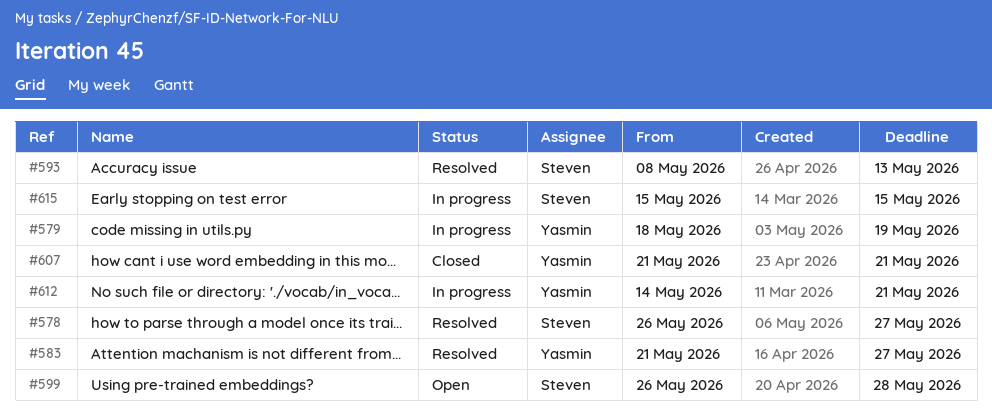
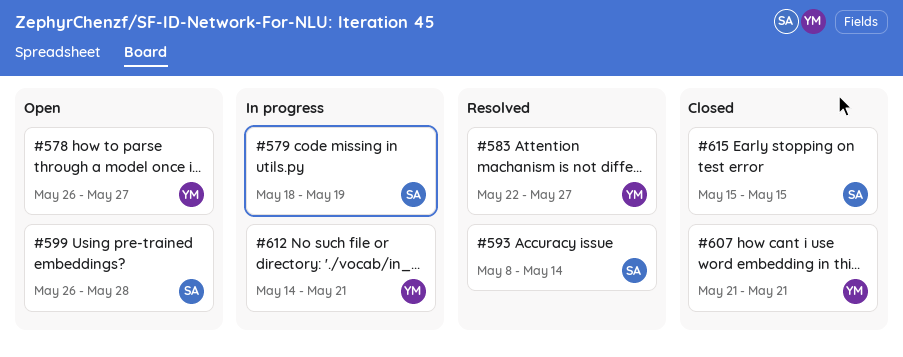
#578, status: Resolved -> Open
#578, owner: Steven -> Yasmin
#579, owner: Yasmin -> Steven
#583, start: May 21 -> May 22
#593, due: May 13 -> May 14
#615, status: In progress -> Closed

